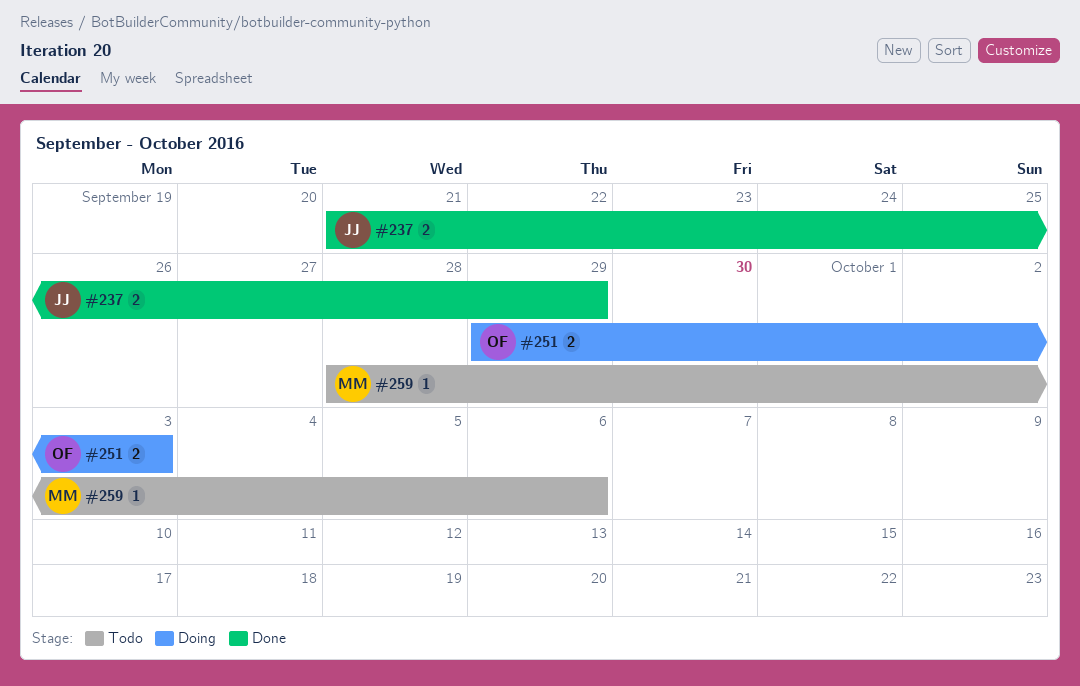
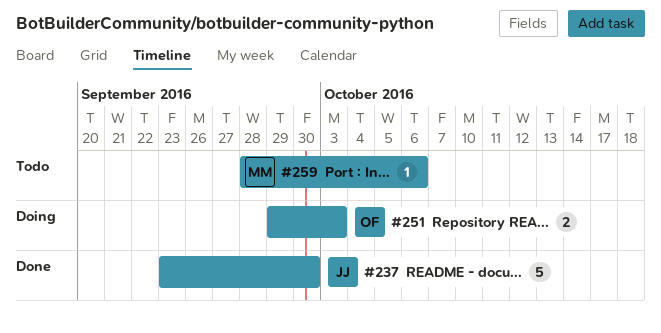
#237, estimate: 2 -> 5
#237, start: Sep 21 -> Sep 23
#237, due: Sep 29 -> Sep 30

